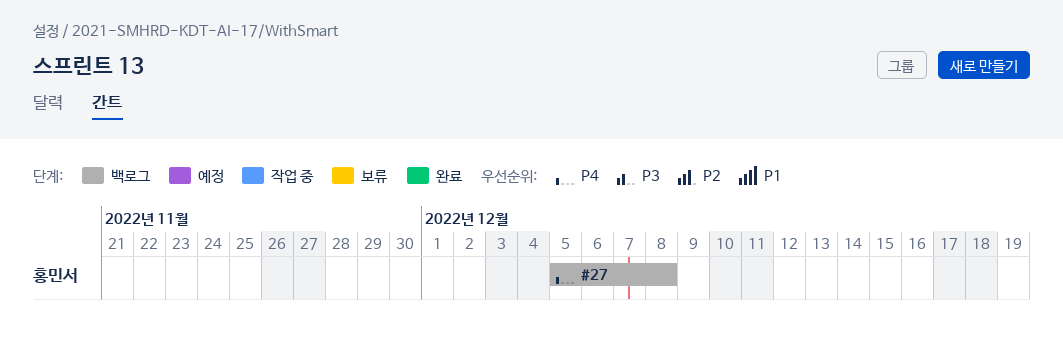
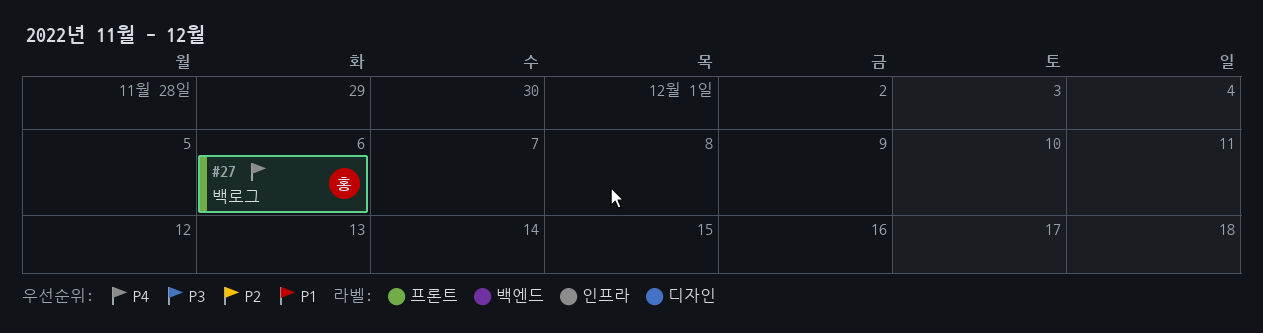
#27, due: Dec 8 -> Dec 6

